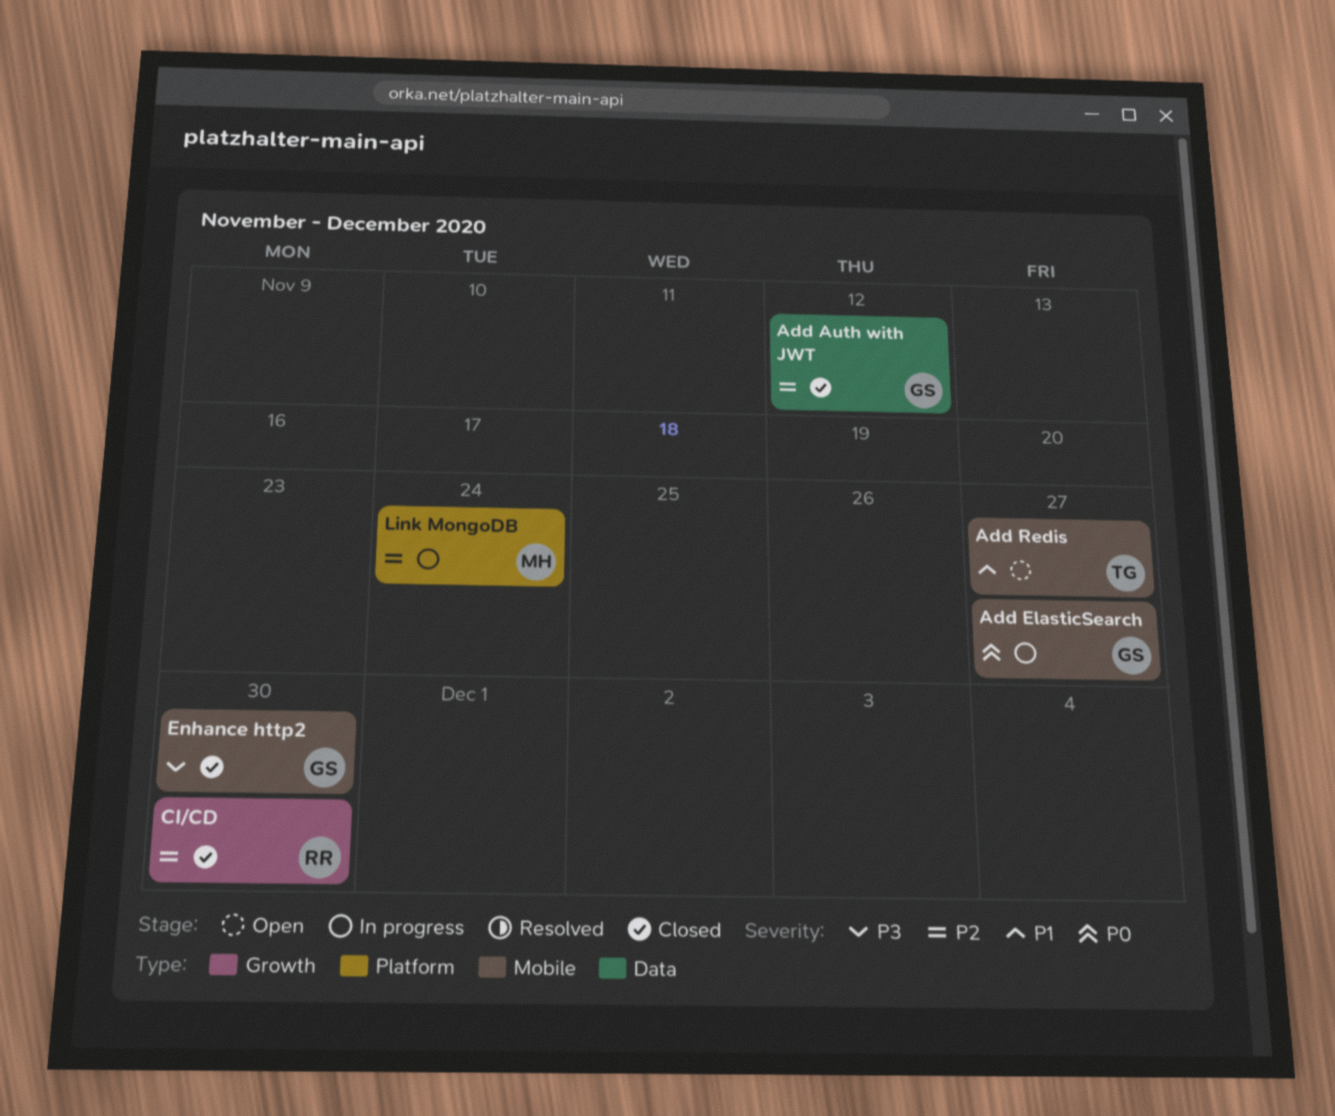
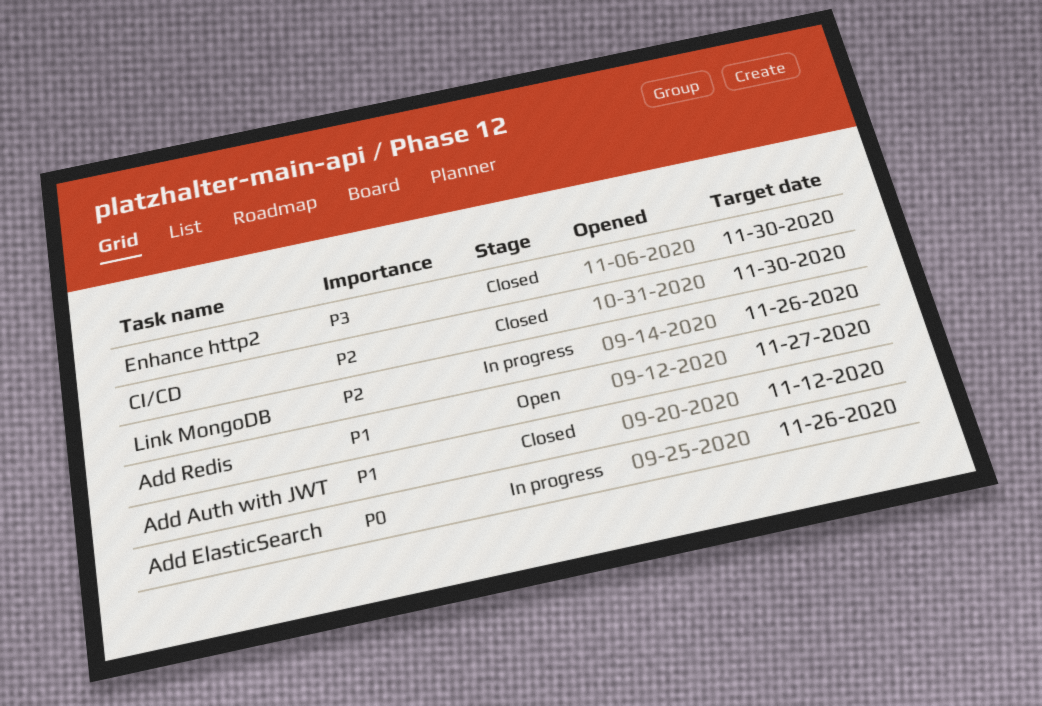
Add Auth with JWT, priority: P2 -> P1
Add ElasticSearch, due: Nov 27 -> Nov 26
Link MongoDB, due: Nov 24 -> Nov 26

